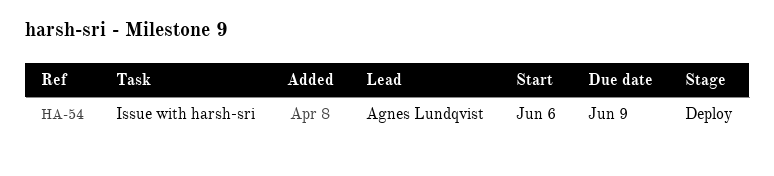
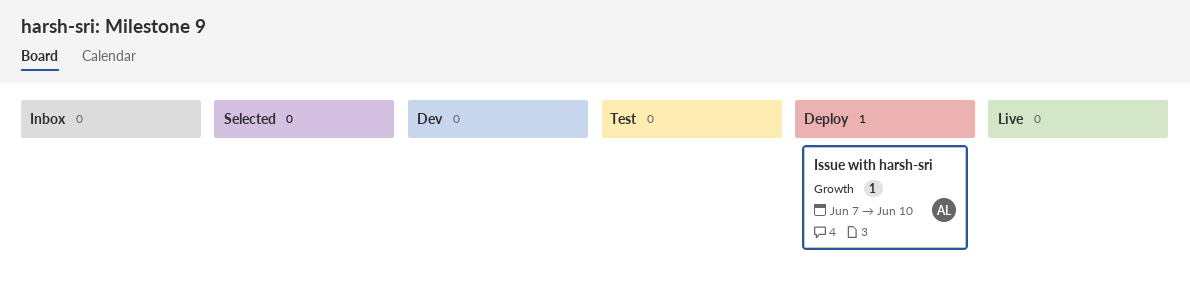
Issue with harsh-sri, start: Jun 6 -> Jun 7
Issue with harsh-sri, due: Jun 9 -> Jun 10

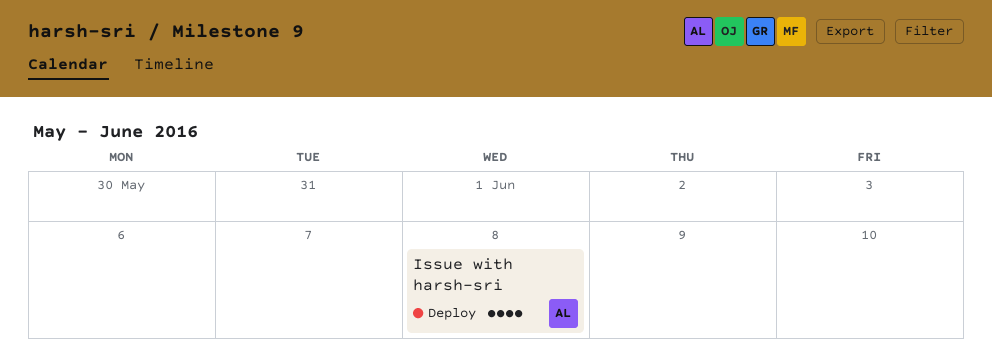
Issue with harsh-sri, estimate: 1 -> 4
Issue with harsh-sri, due: Jun 10 -> Jun 8

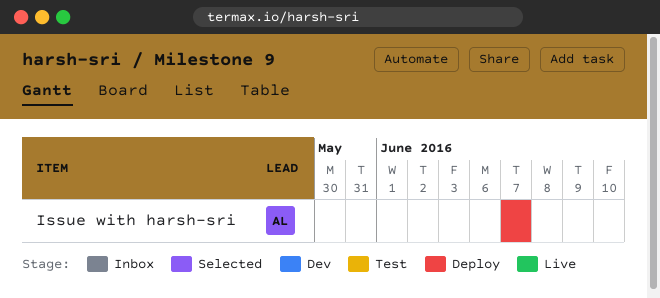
Issue with harsh-sri, due: Jun 8 -> Jun 7

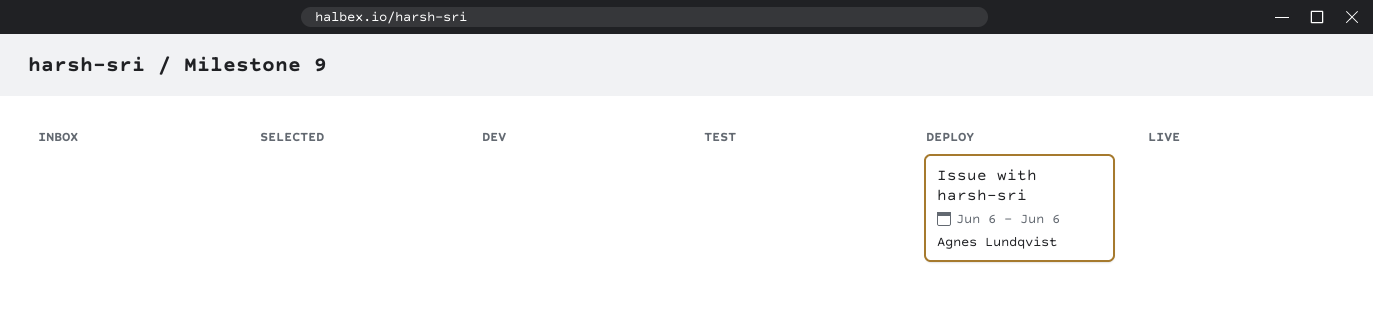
Issue with harsh-sri, start: Jun 7 -> Jun 6
Issue with harsh-sri, due: Jun 7 -> Jun 6

